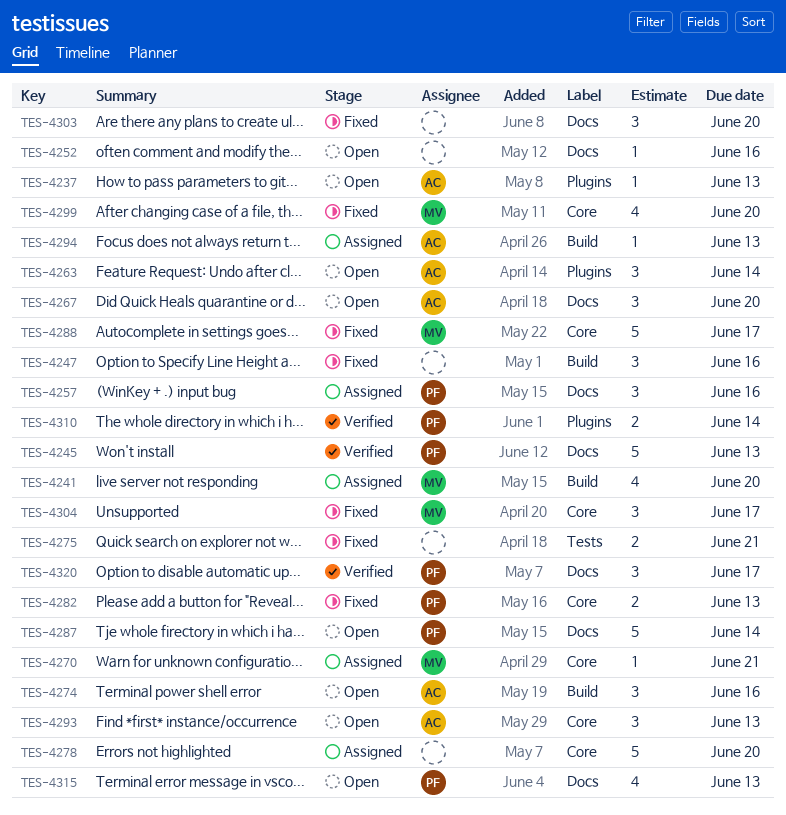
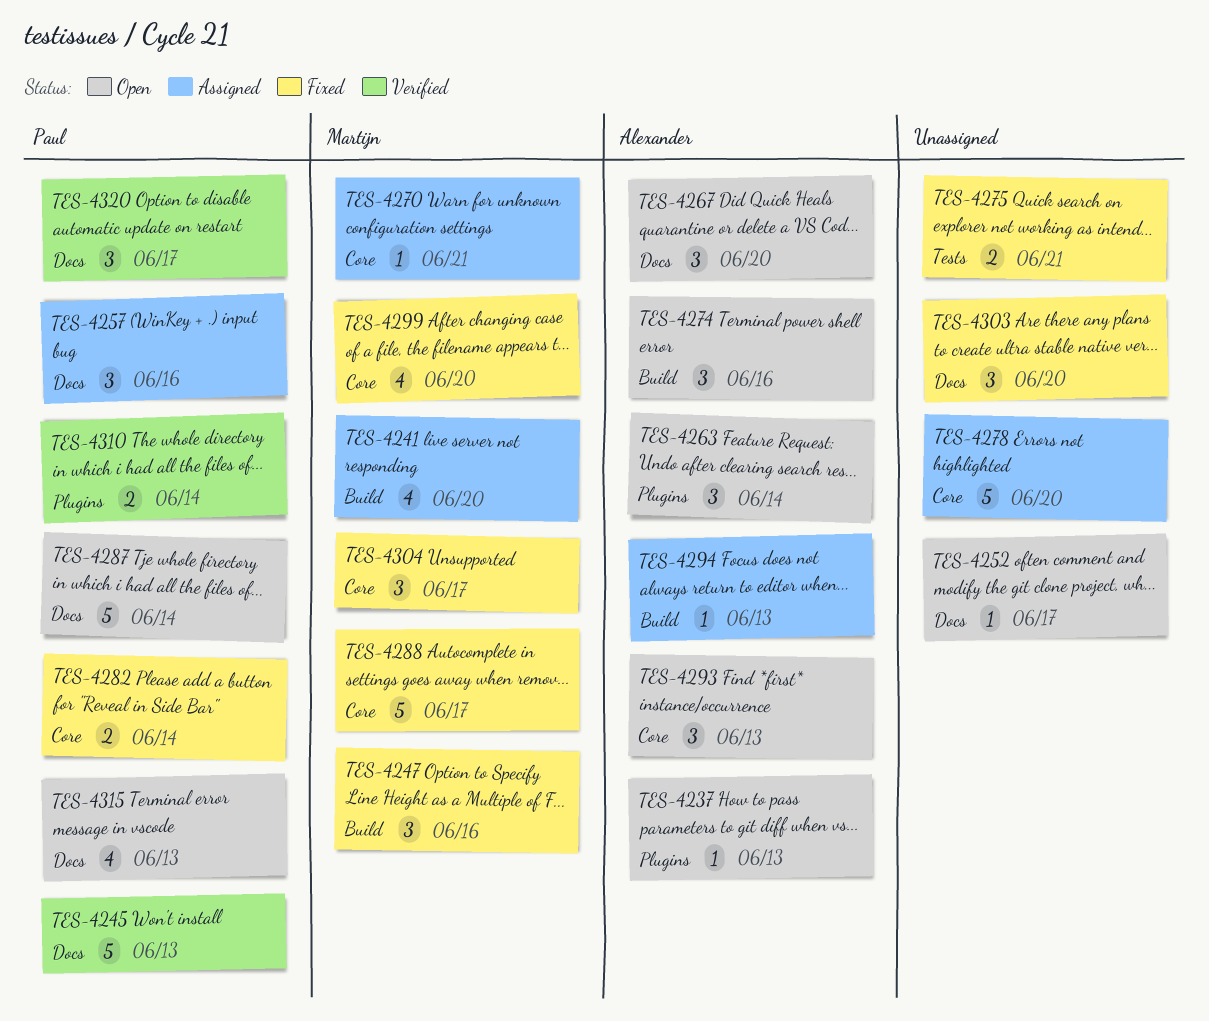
TES-4247, owner: none -> Martijn
TES-4252, due: Jun 16 -> Jun 17
TES-4282, due: Jun 13 -> Jun 14

